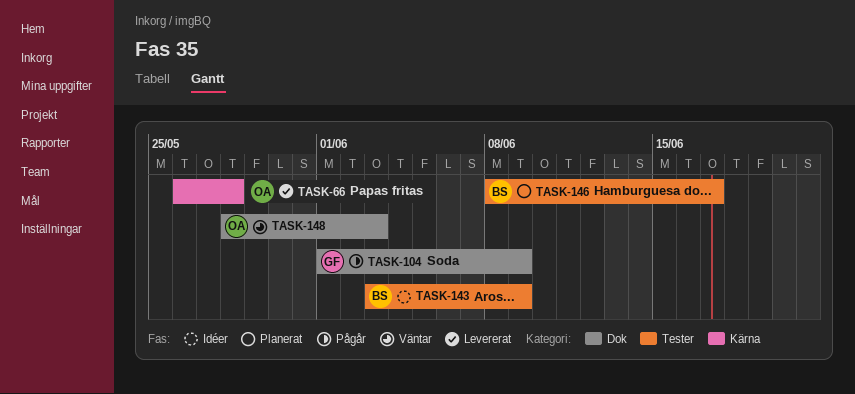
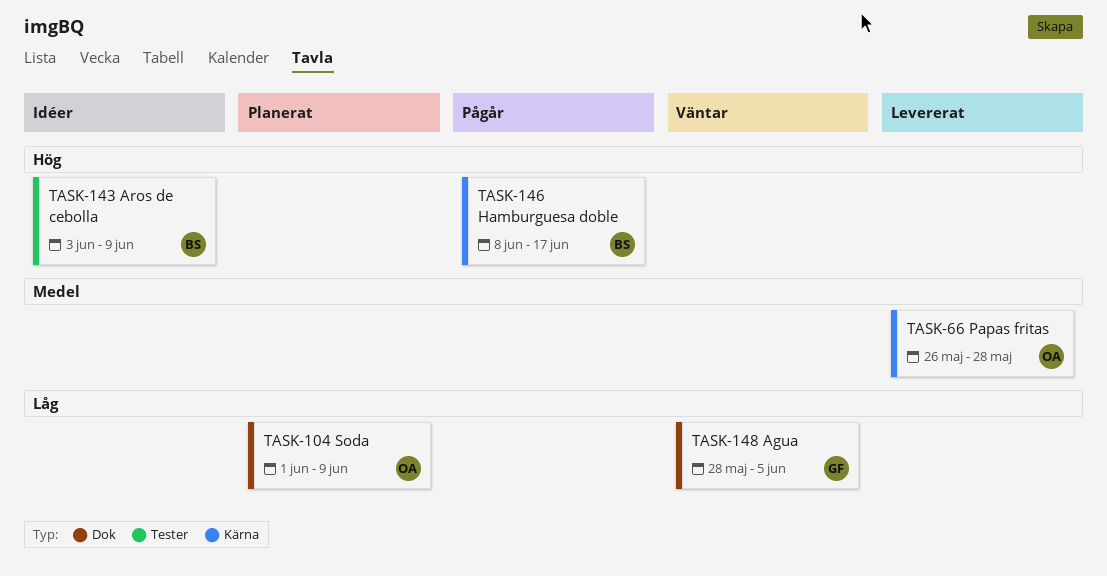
TASK-104, status: Pågår -> Planerat
TASK-104, owner: GF -> OA
TASK-146, status: Planerat -> Pågår
TASK-146, label: Tester -> Kärna
TASK-148, owner: OA -> GF
TASK-148, due: Jun 3 -> Jun 5

